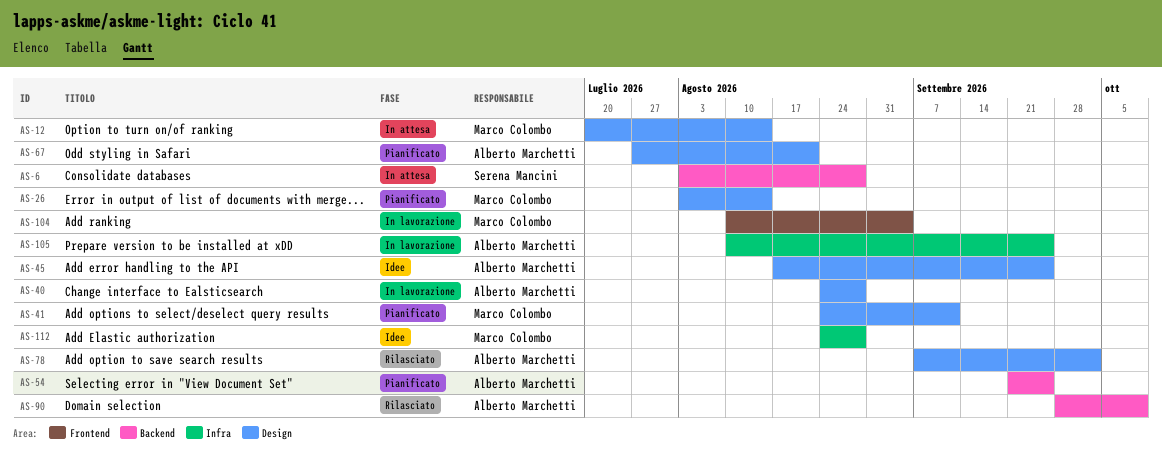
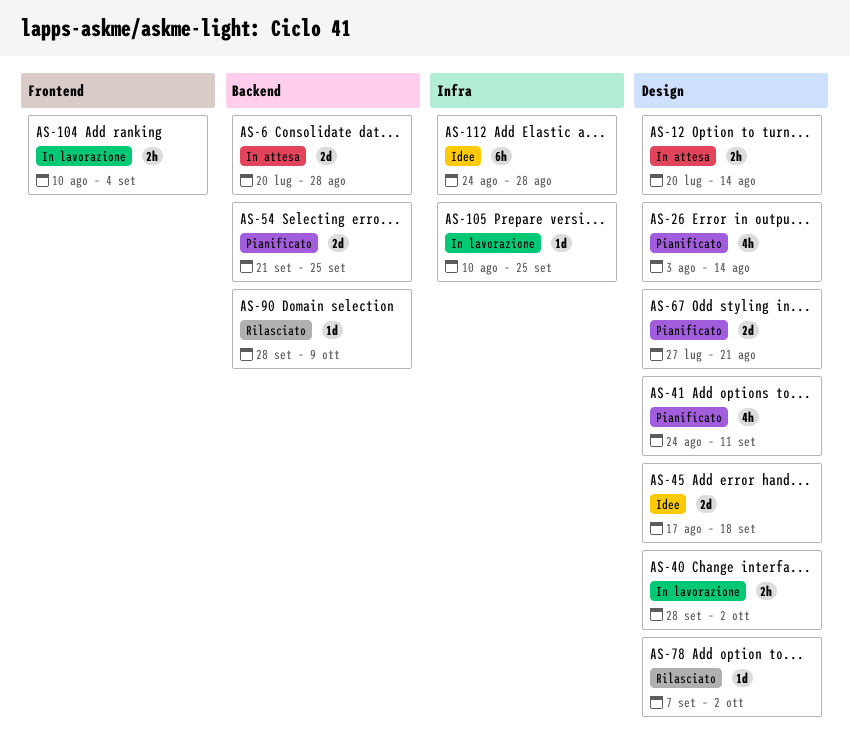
AS-6, start: Aug 3 -> Jul 20
AS-40, start: Aug 24 -> Sep 28
AS-40, due: Aug 28 -> Oct 2
AS-45, due: Sep 25 -> Sep 18

